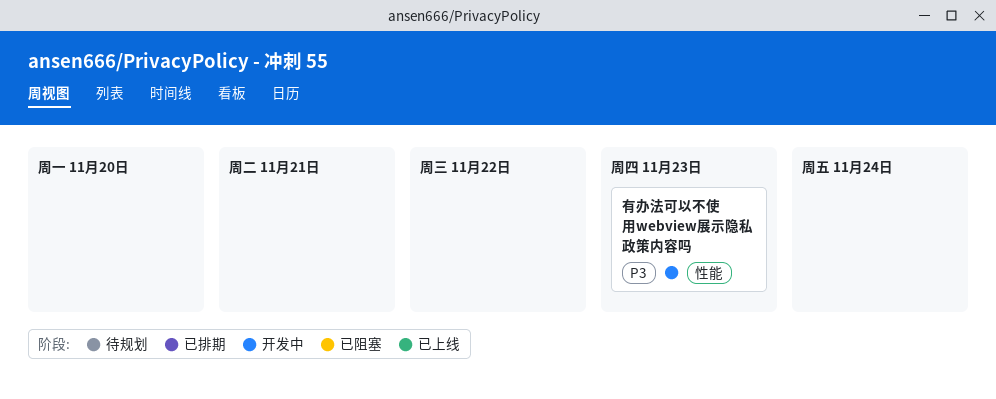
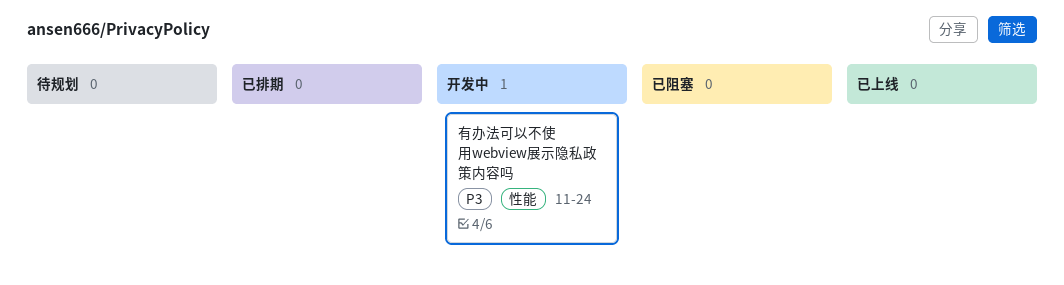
有办法可以不使用webview展示隐私政策内容吗, due: Nov 23 -> Nov 24

